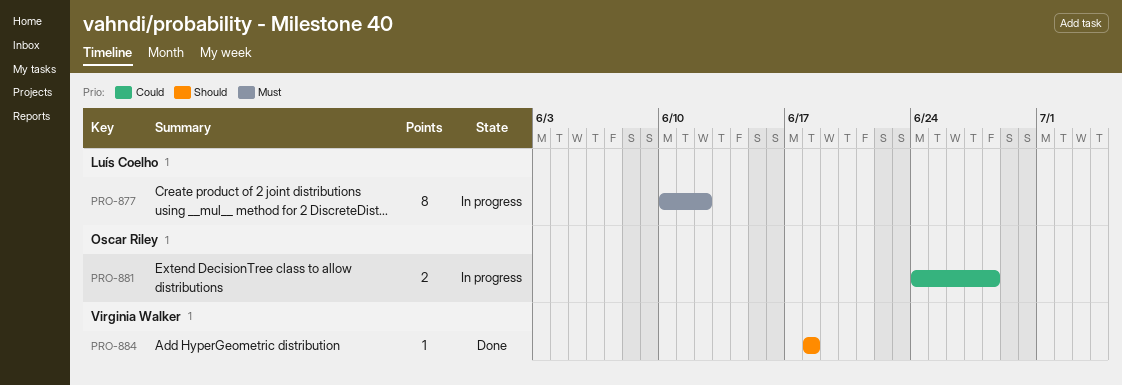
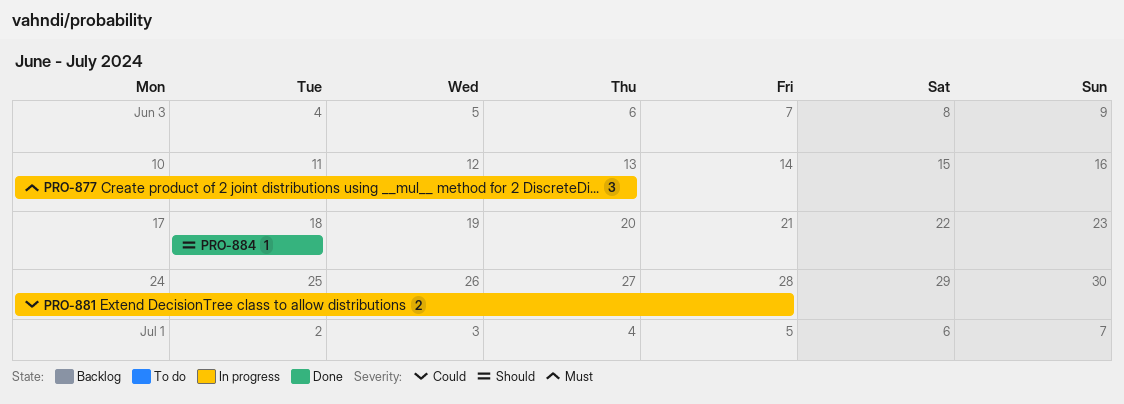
PRO-877, estimate: 8 -> 3
PRO-877, due: Jun 12 -> Jun 13

